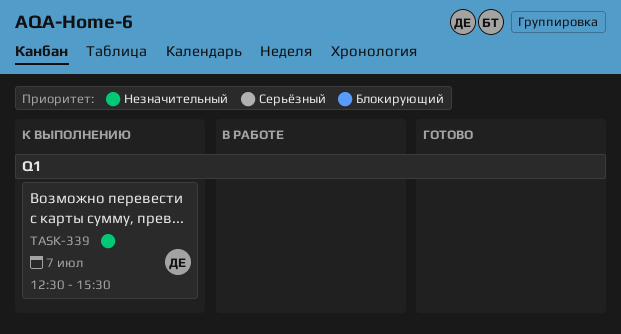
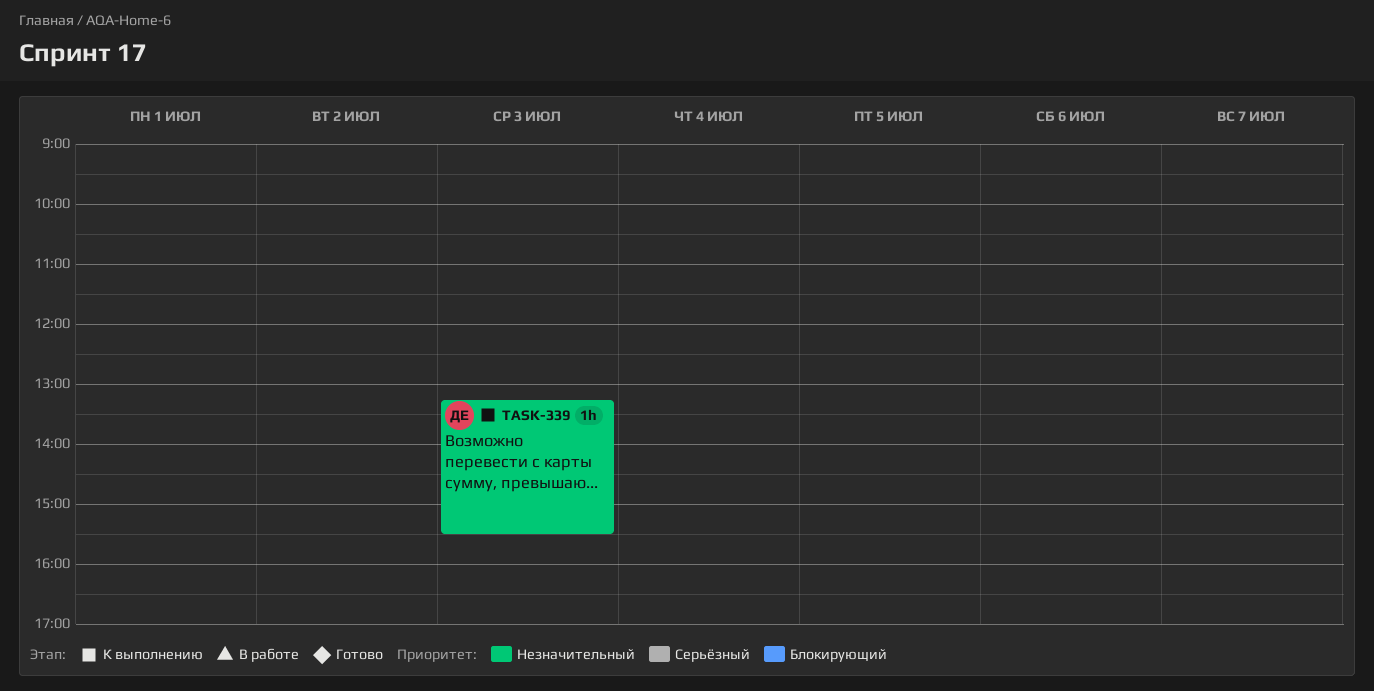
TASK-339, day: Jul 7 -> Jul 3
TASK-339, begins: 12:30 -> 13:15

